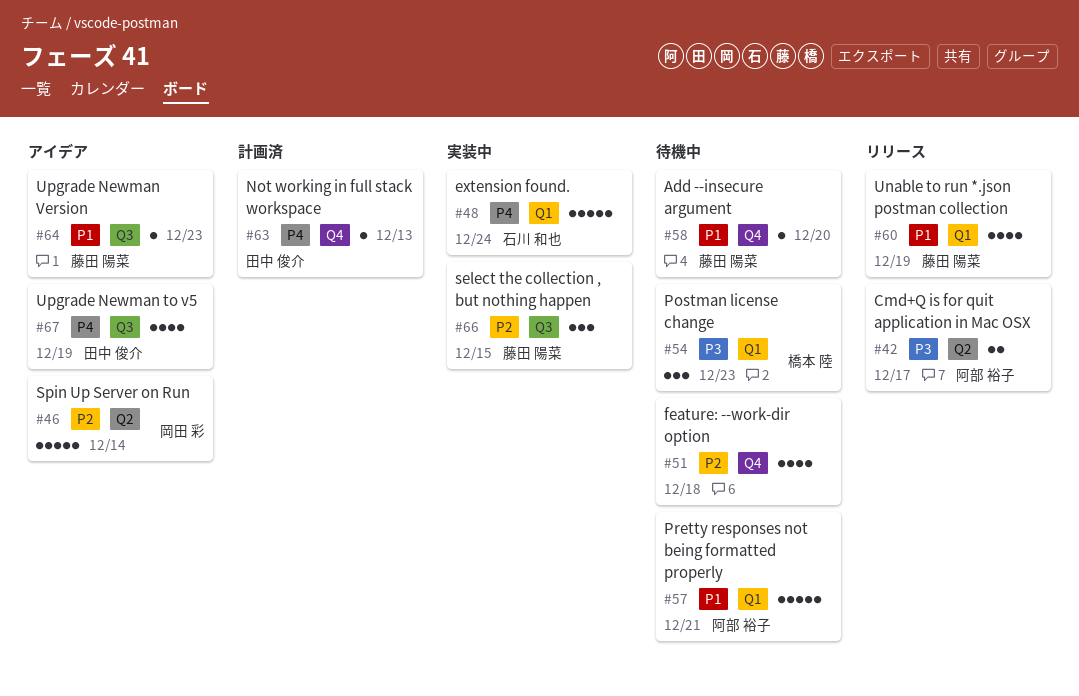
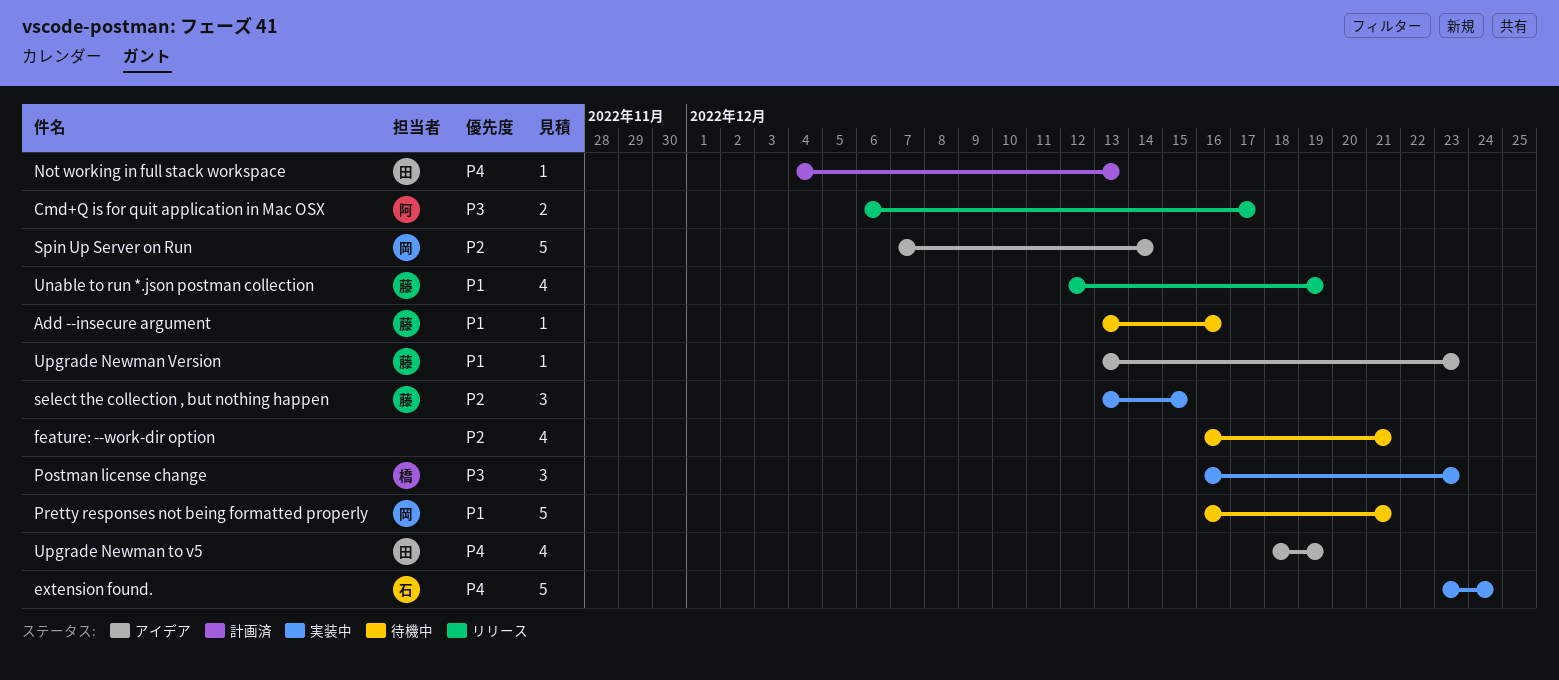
Add --insecure argument, due: Dec 20 -> Dec 16
feature: --work-dir option, due: Dec 18 -> Dec 21
Postman license change, status: 待機中 -> 実装中
Pretty responses not being formatted properly, owner: 阿部 裕子 -> 岡田 彩

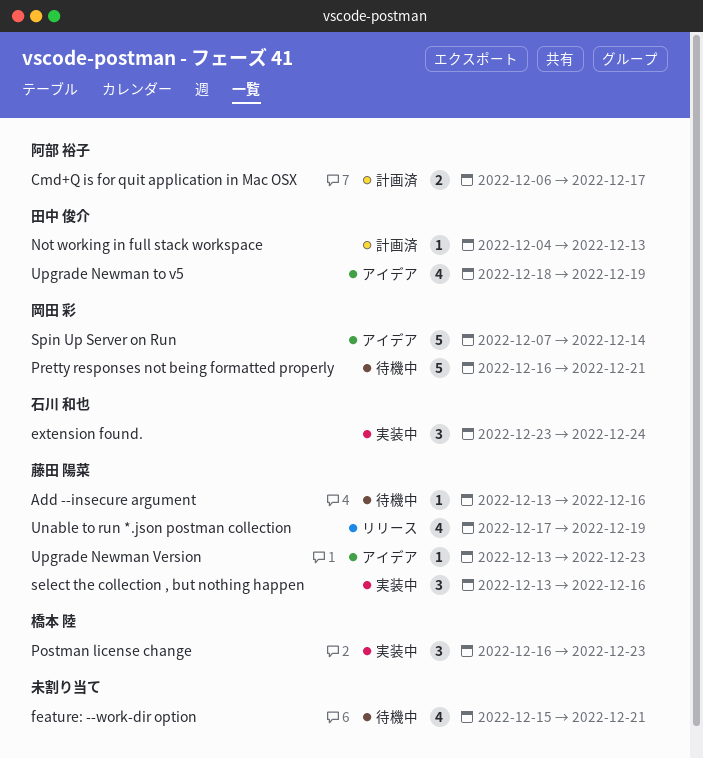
Cmd+Q is for quit application in Mac OSX, status: リリース -> 計画済
extension found., estimate: 5 -> 3
feature: --work-dir option, start: Dec 16 -> Dec 15
select the collection , but nothing happen, due: Dec 15 -> Dec 16
Unable to run *.json postman collection, start: Dec 12 -> Dec 17

